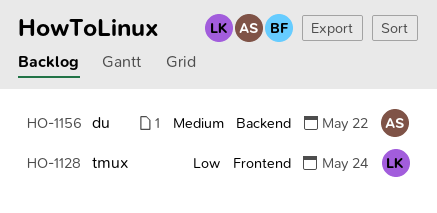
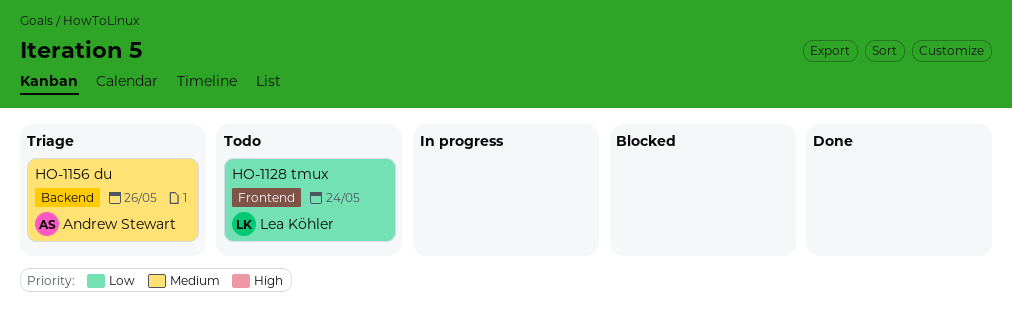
HO-1156, due: May 22 -> May 26

